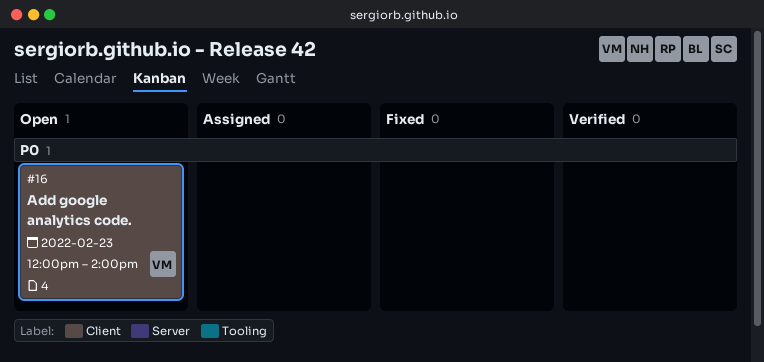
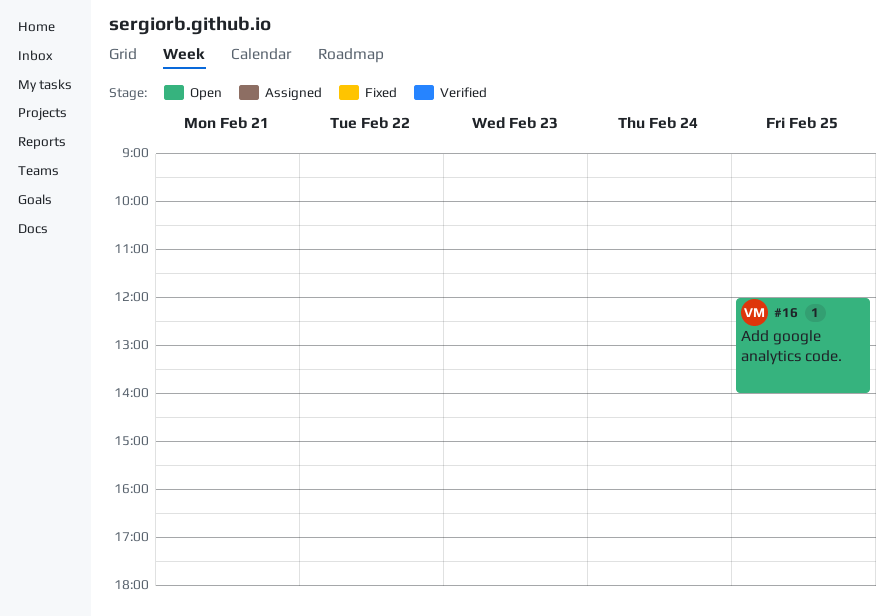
#16, day: Feb 23 -> Feb 25

